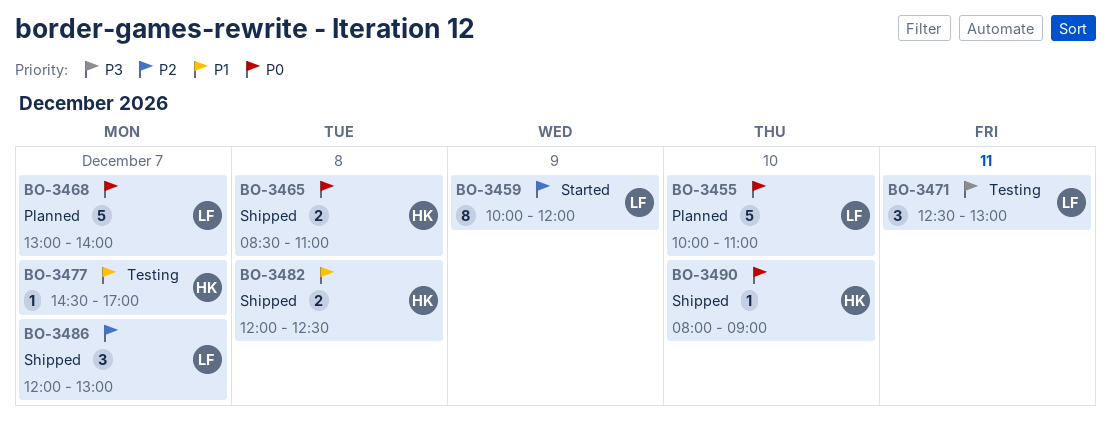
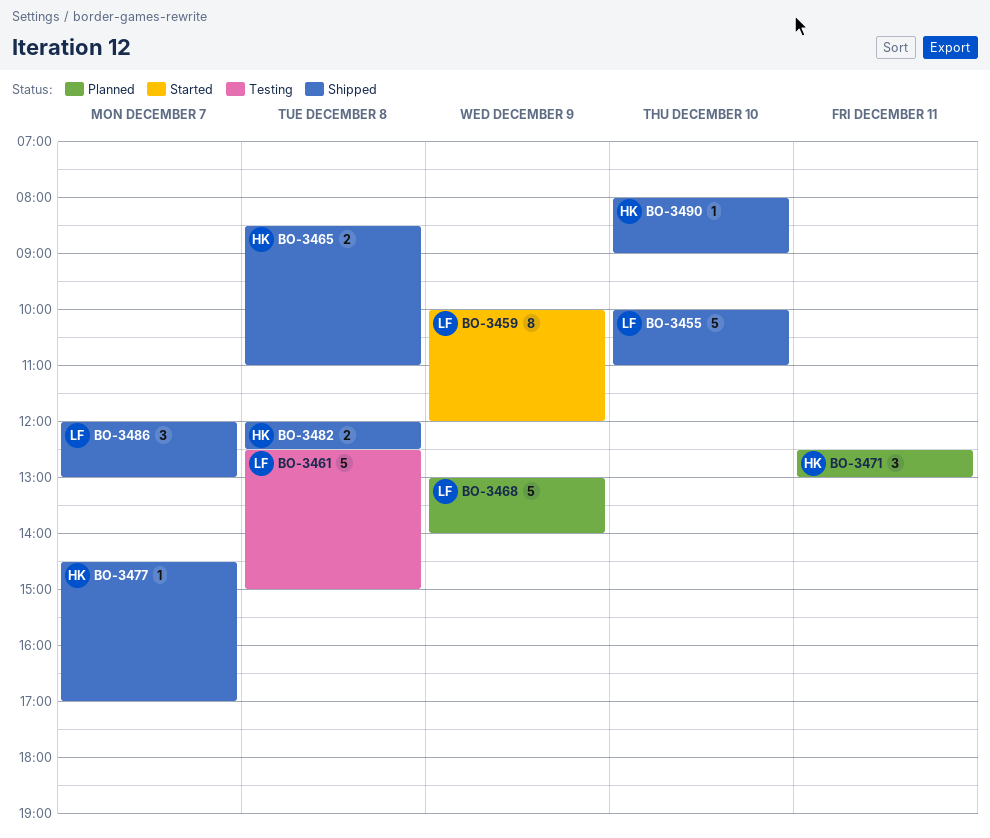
BO-3455, status: Planned -> Shipped
BO-3461: none -> present
BO-3468, day: Dec 7 -> Dec 9
BO-3471, status: Testing -> Planned
BO-3471, owner: LF -> HK
BO-3477, status: Testing -> Shipped

